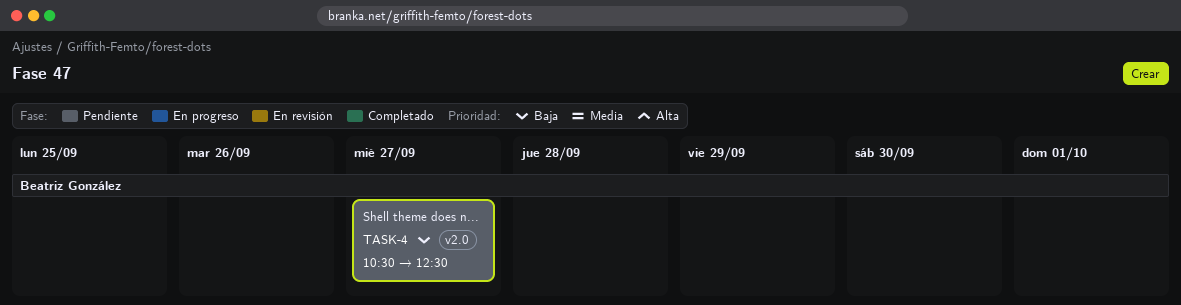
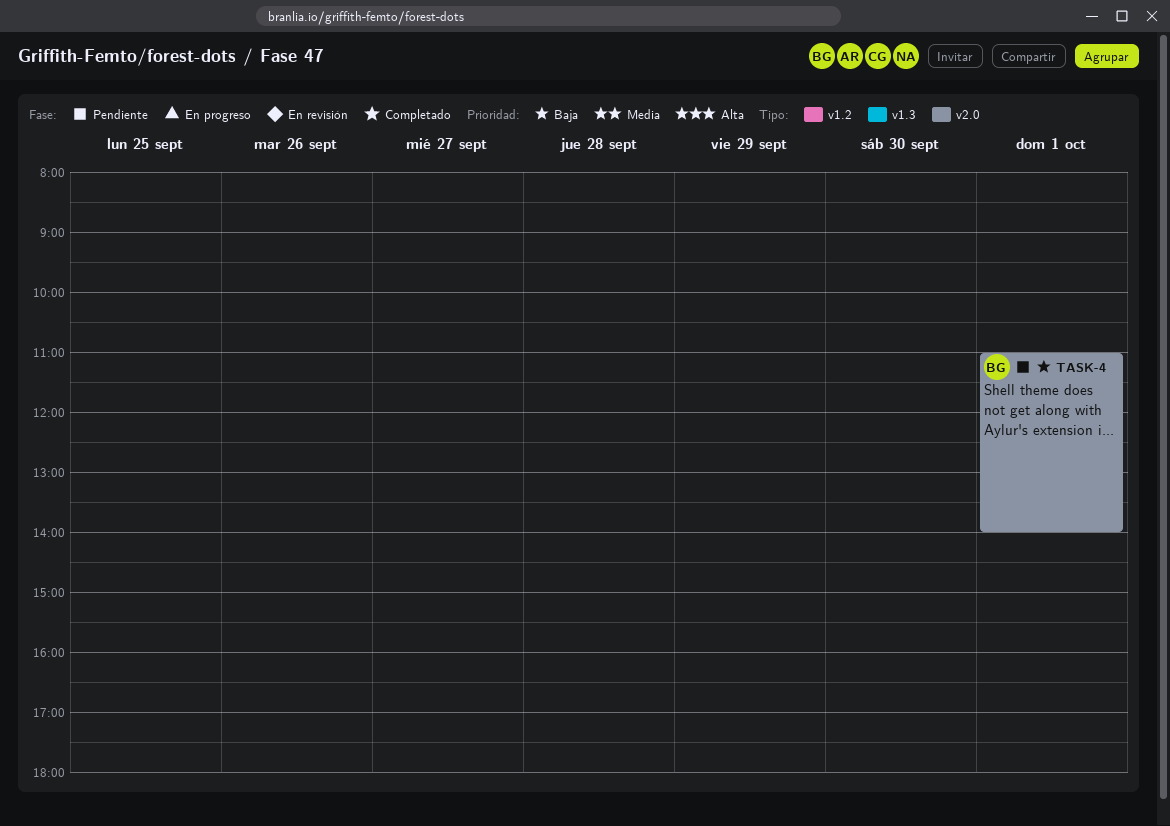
TASK-4, day: Sep 27 -> Oct 1
TASK-4, begins: 10:30 -> 11:00
TASK-4, ends: 12:30 -> 14:00

